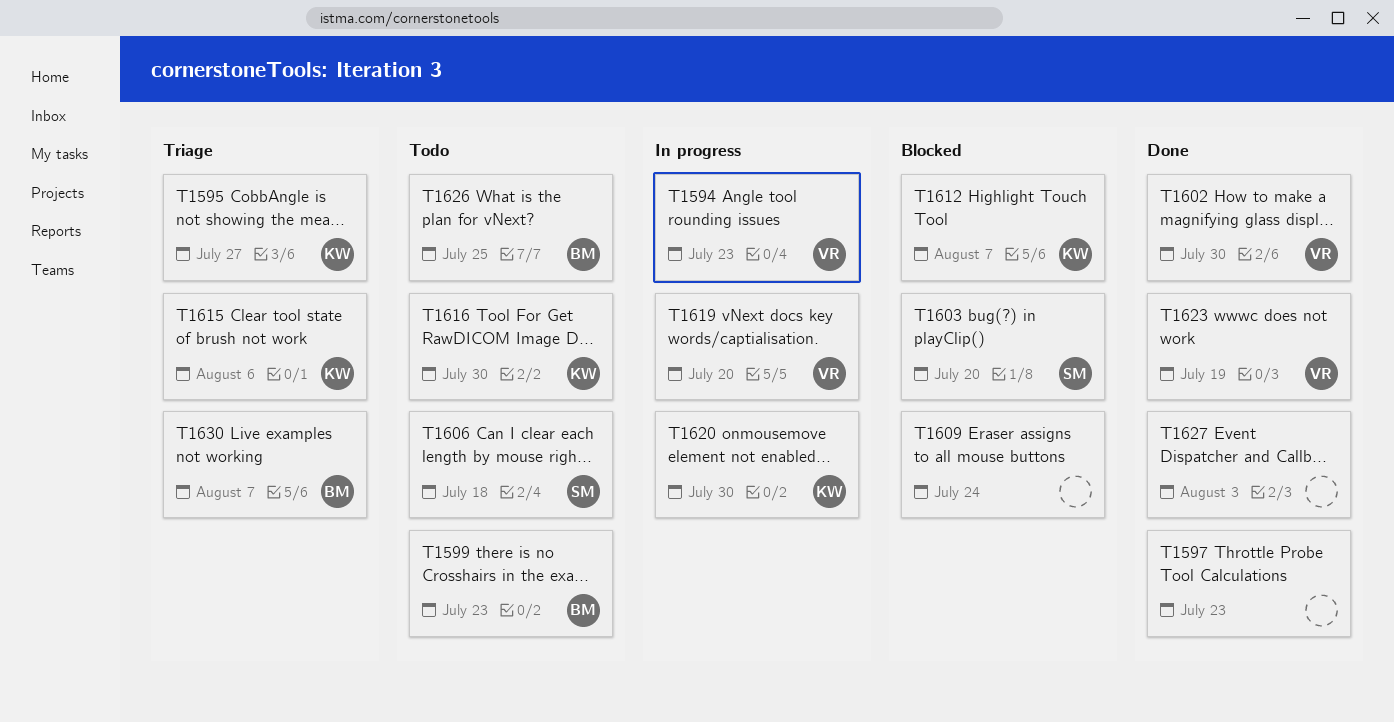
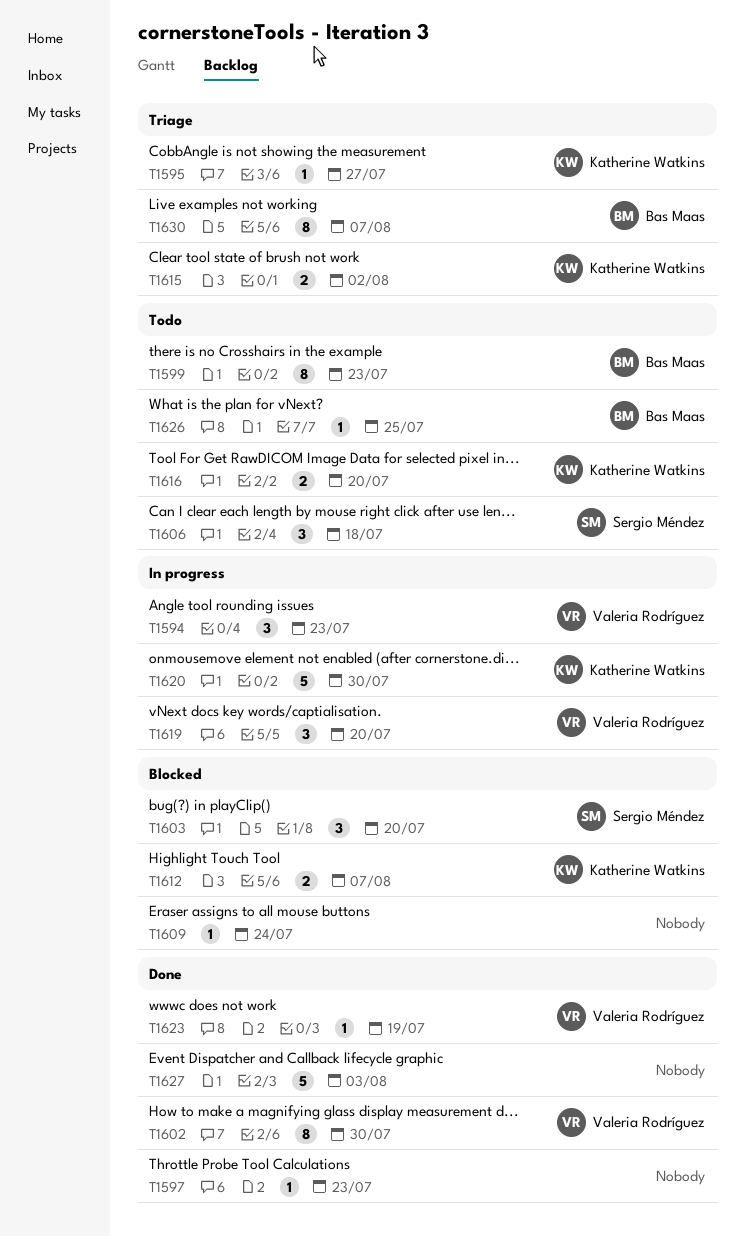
T1615, due: Aug 6 -> Aug 2
T1616, due: Jul 30 -> Jul 20

